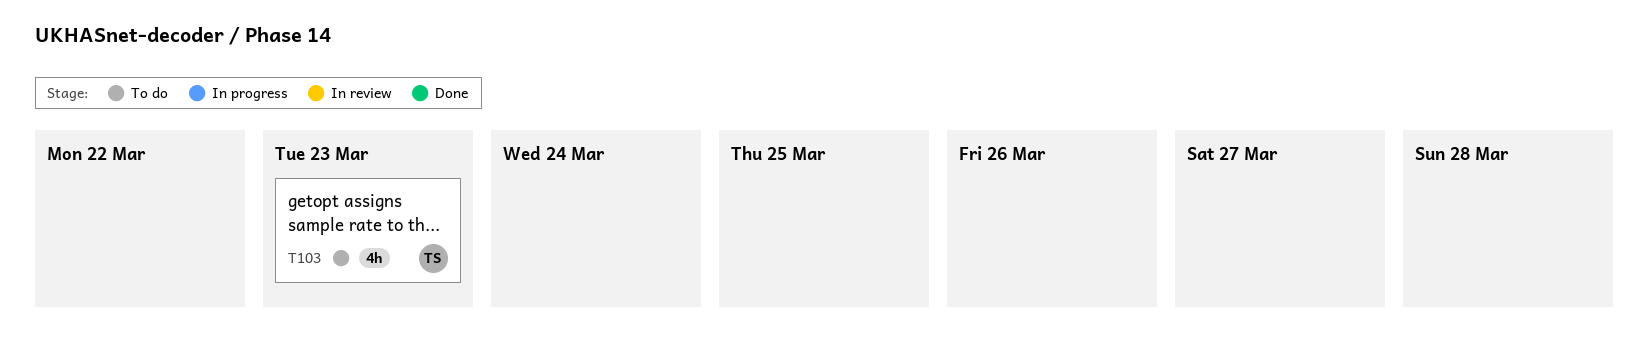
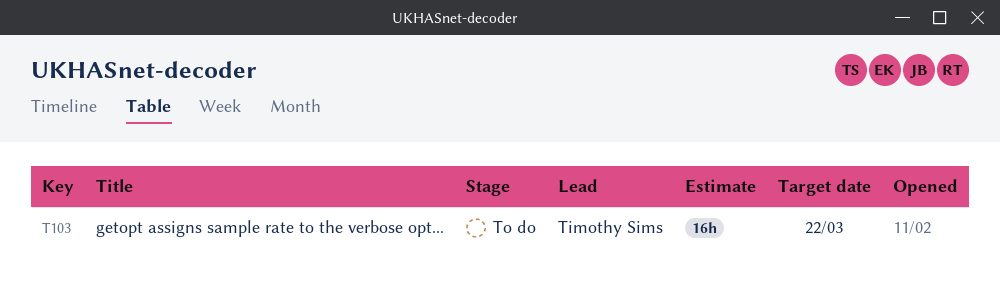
T103, estimate: 4h -> 16h
T103, due: Mar 23 -> Mar 22

